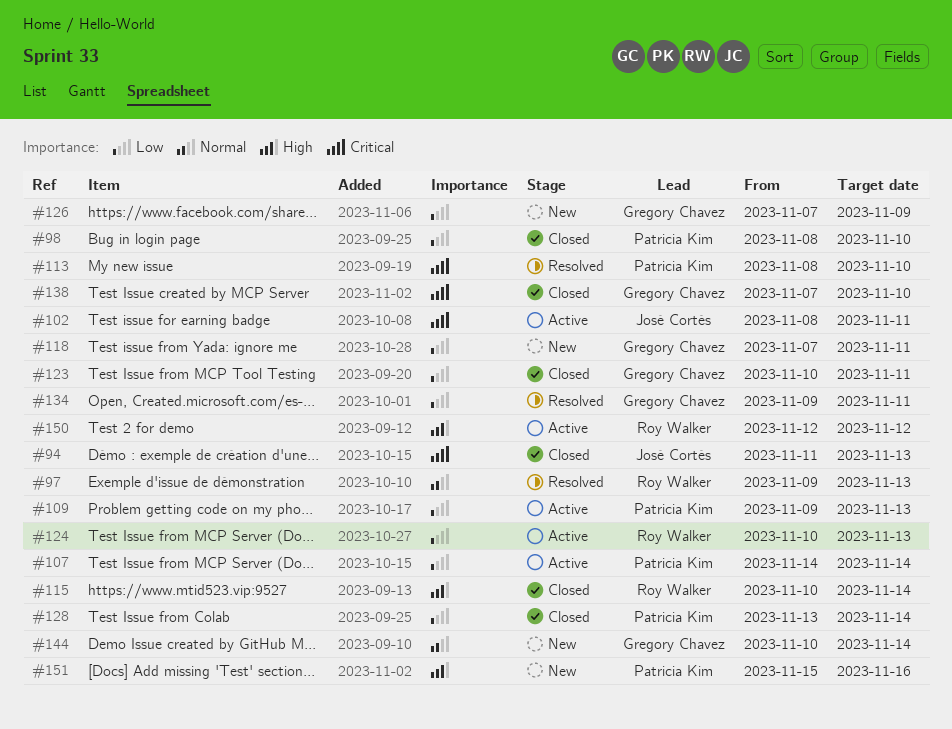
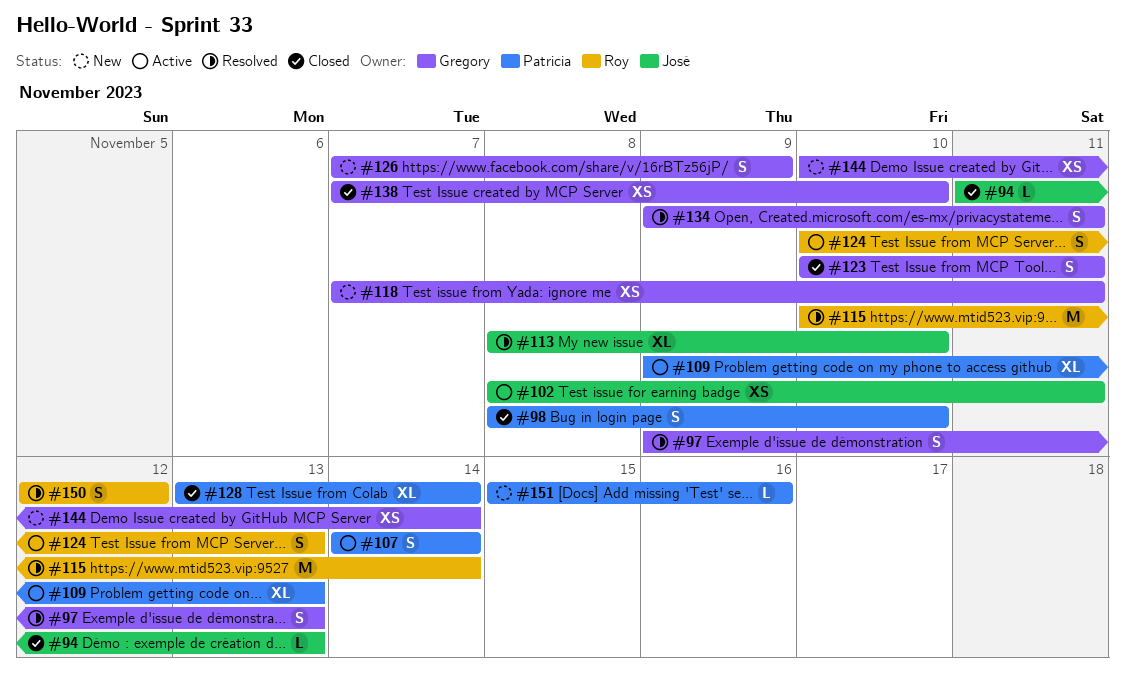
#97, owner: Roy Walker -> Gregory Chavez
#113, owner: Patricia Kim -> José Cortés
#115, status: Closed -> Resolved
#150, status: Active -> Resolved

